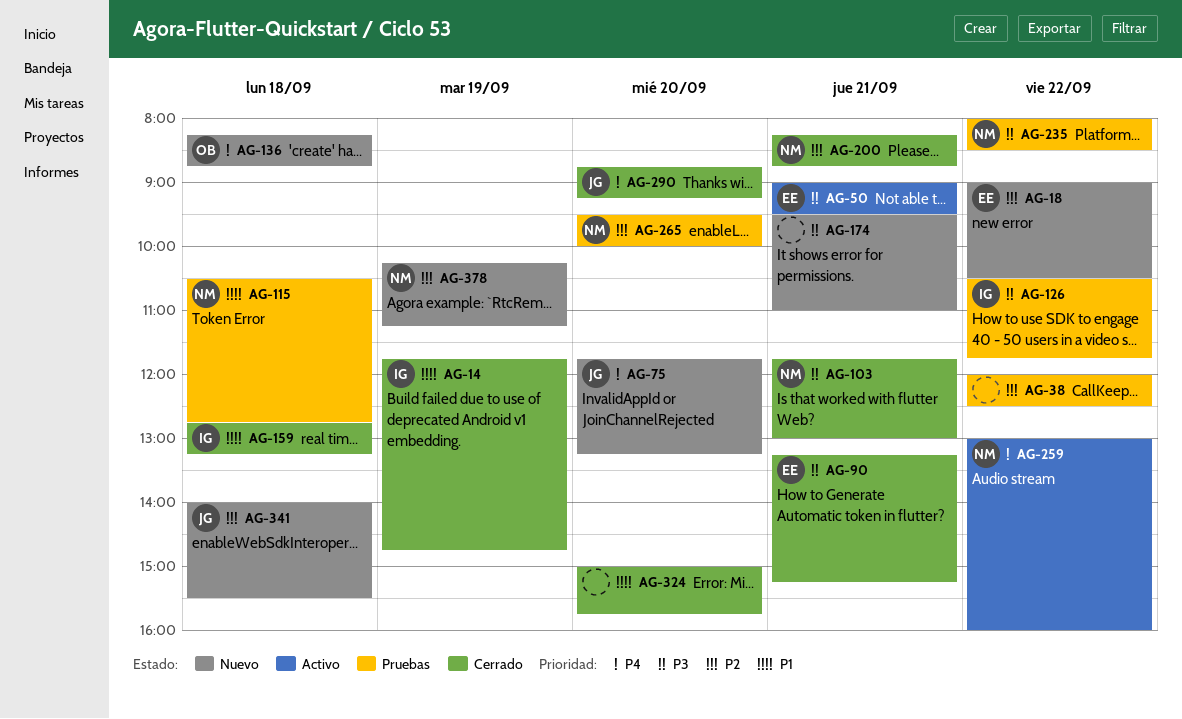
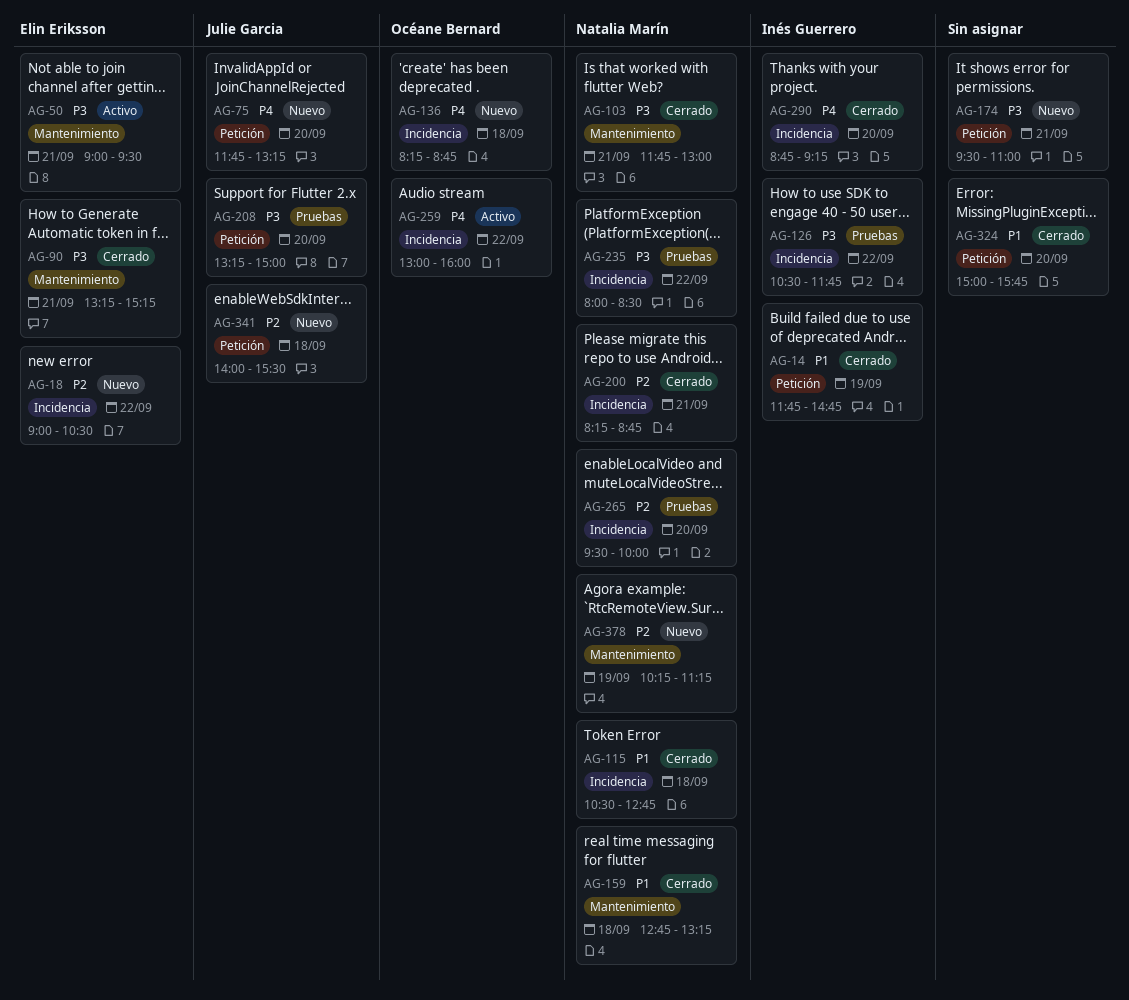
AG-38: present -> none
AG-115, status: Pruebas -> Cerrado
AG-159, owner: Inés Guerrero -> Natalia Marín
AG-208: none -> present
AG-259, owner: Natalia Marín -> Océane Bernard
AG-290, owner: Julie Garcia -> Inés Guerrero

